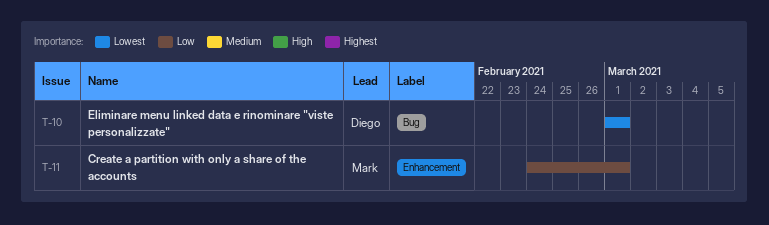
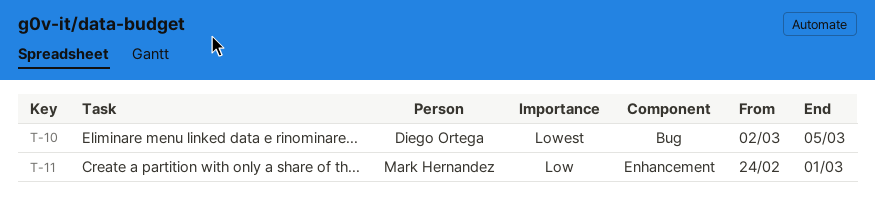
T-10, start: Mar 1 -> Mar 2
T-10, due: Mar 1 -> Mar 5

